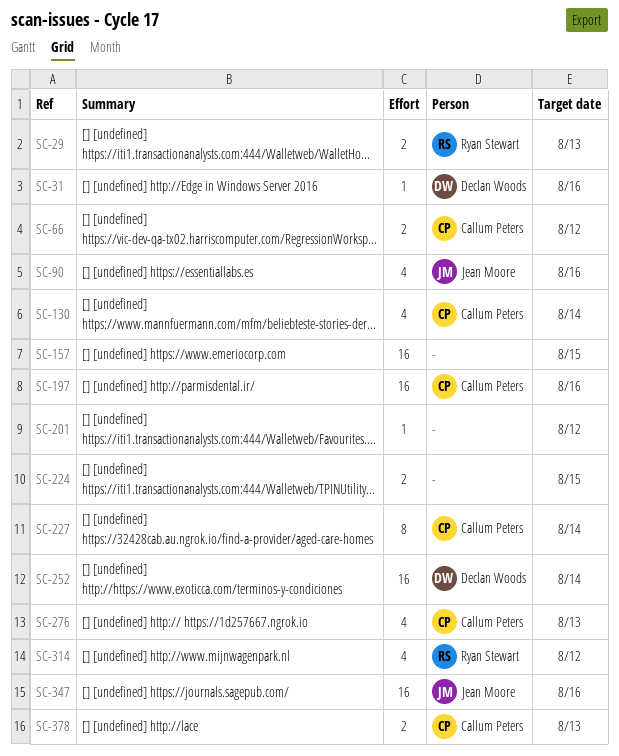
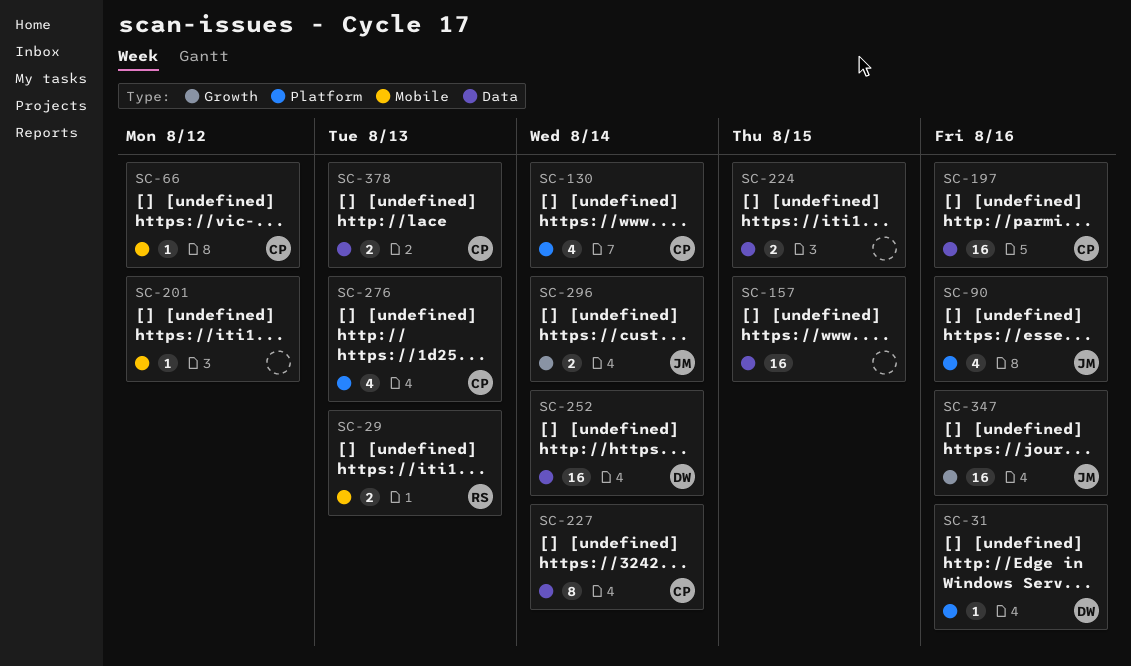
SC-66, estimate: 2 -> 1
SC-296: none -> present
SC-314: present -> none

